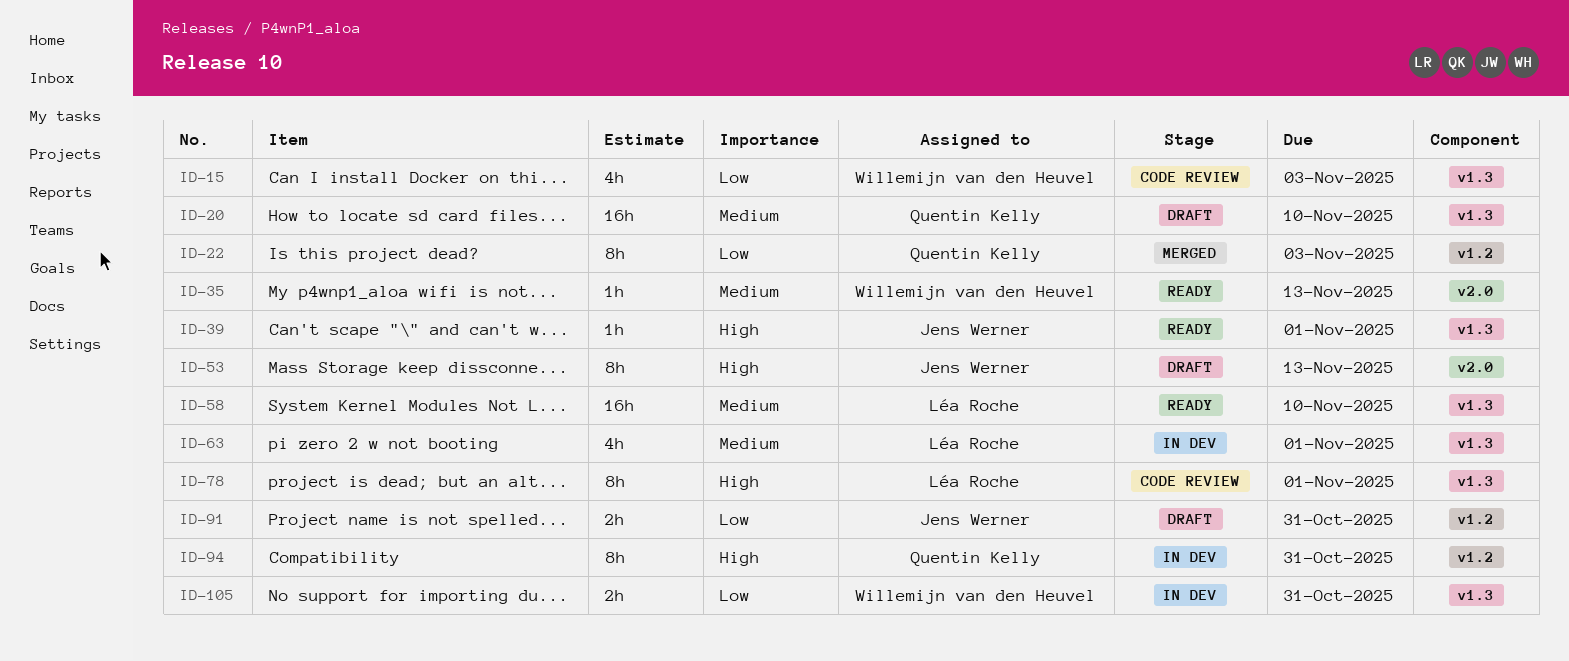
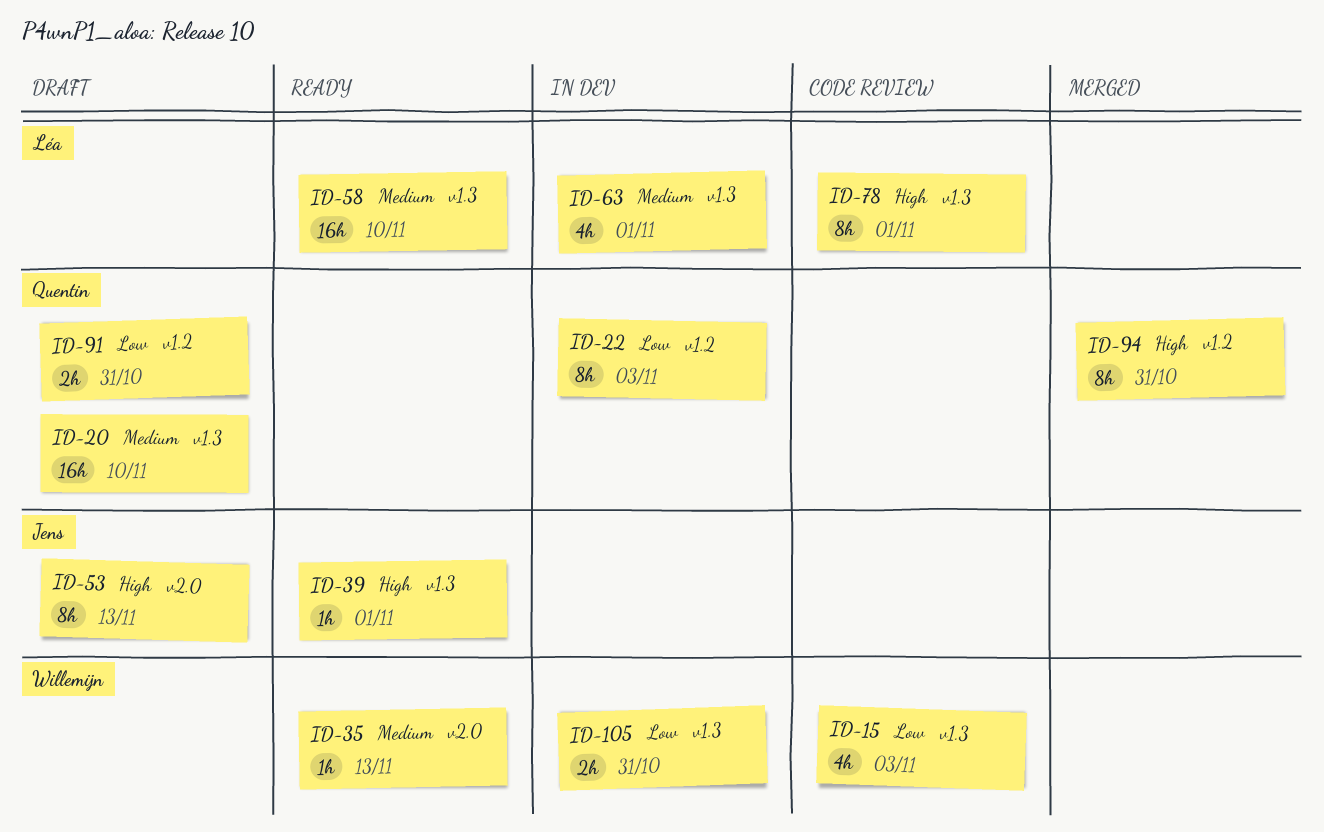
ID-22, status: Merged -> In dev
ID-91, owner: Jens Werner -> Quentin Kelly
ID-94, status: In dev -> Merged

